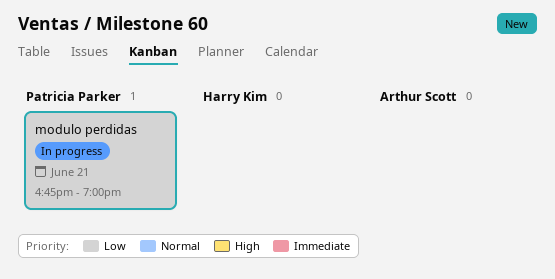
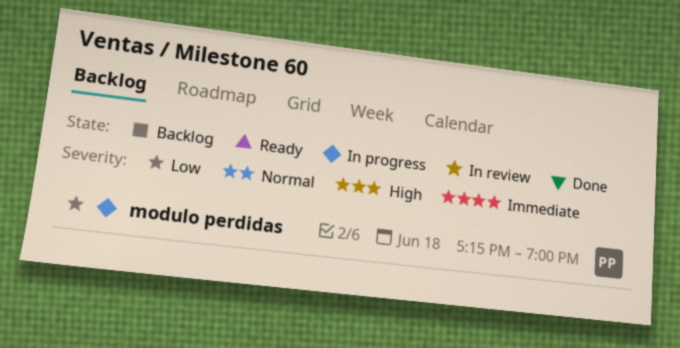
modulo perdidas, day: Jun 21 -> Jun 18
modulo perdidas, begins: 16:45 -> 17:15

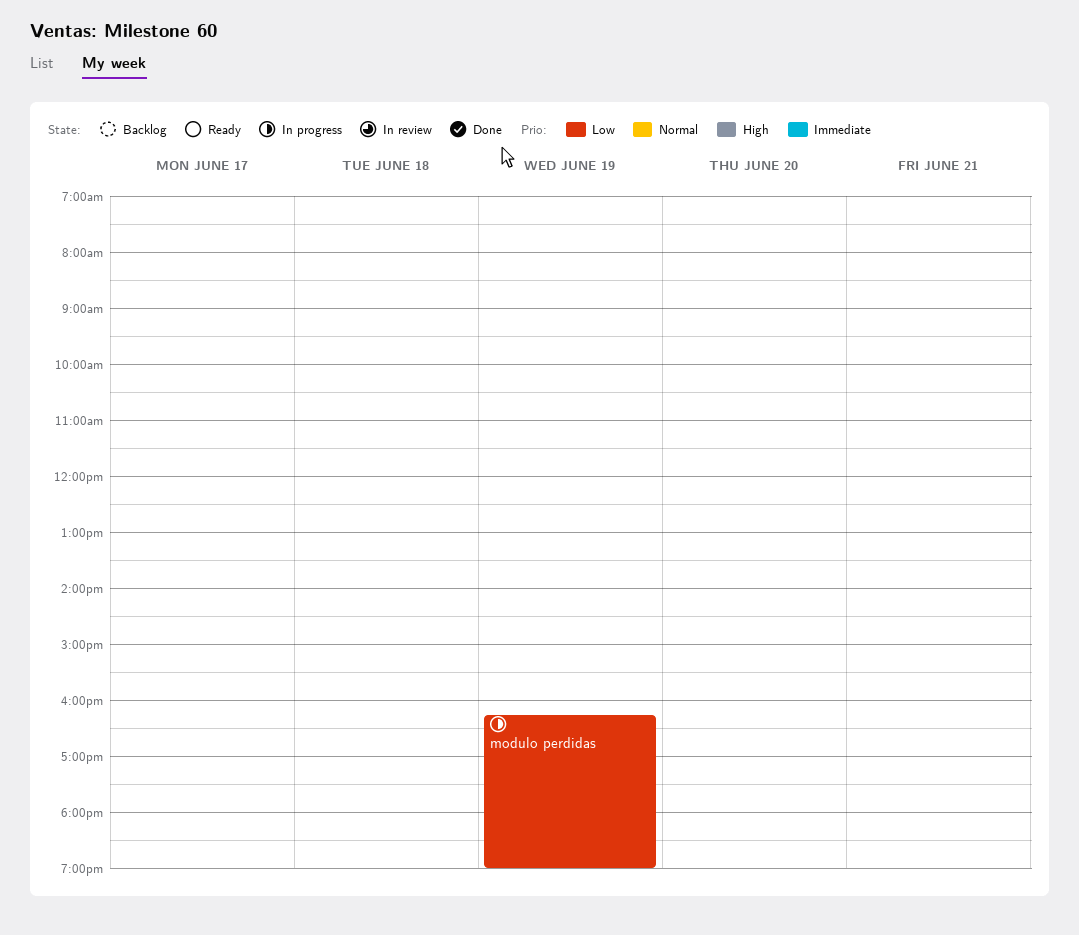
modulo perdidas, day: Jun 18 -> Jun 19
modulo perdidas, begins: 17:15 -> 16:15

